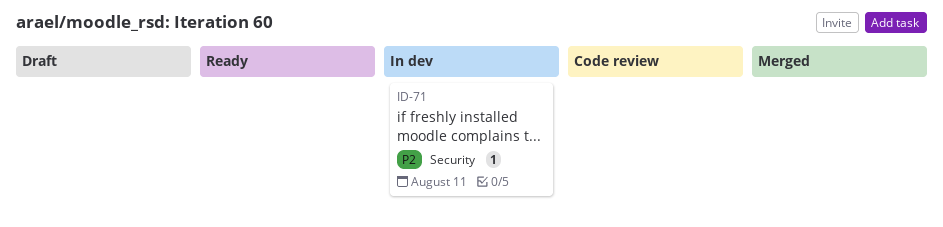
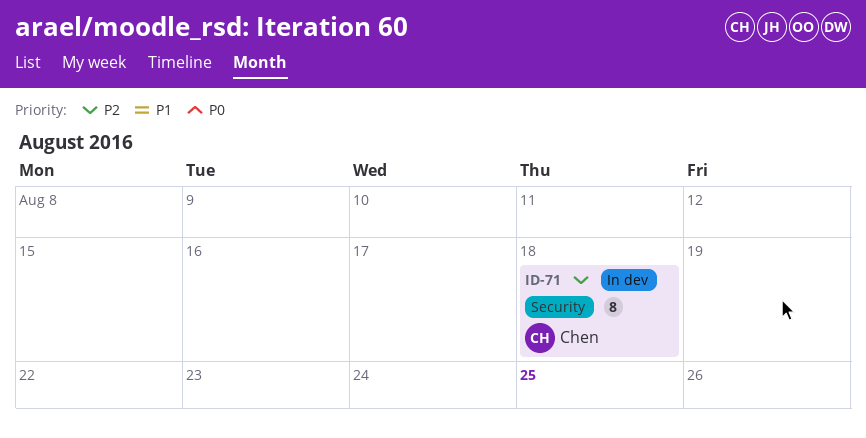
ID-71, estimate: 1 -> 8
ID-71, due: Aug 11 -> Aug 18

